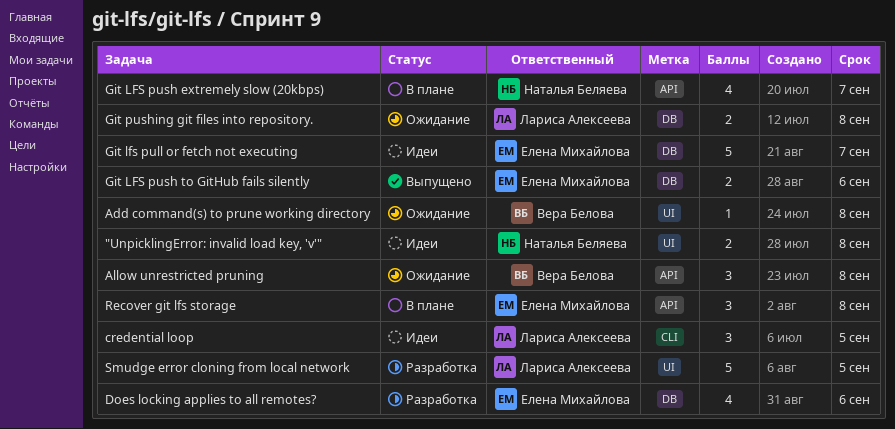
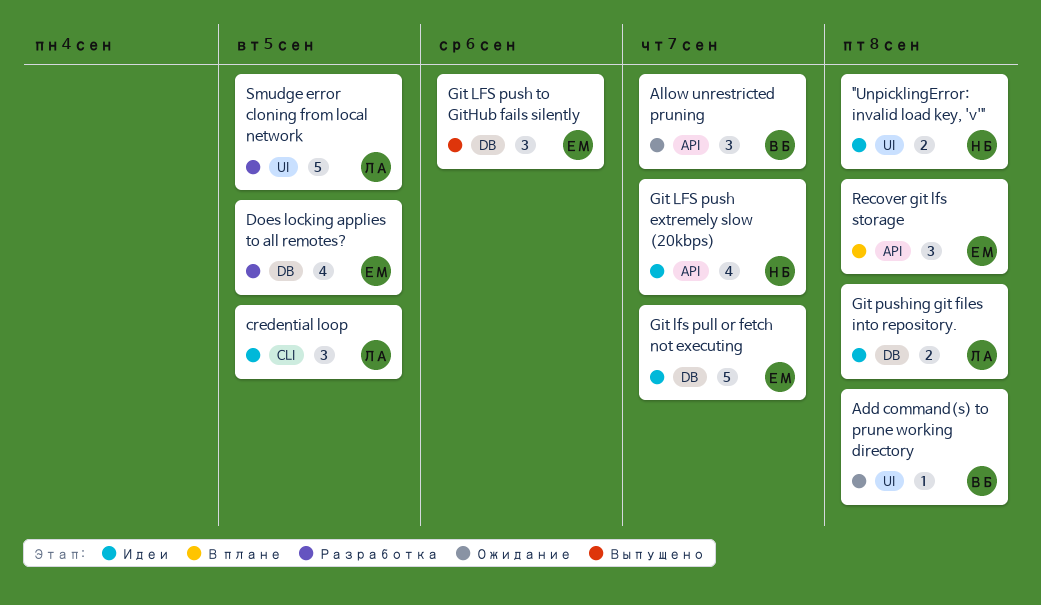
Allow unrestricted pruning, due: Sep 8 -> Sep 7
Does locking applies to all remotes?, due: Sep 6 -> Sep 5
Git LFS push extremely slow (20kbps), status: В плане -> Идеи
Git LFS push to GitHub fails silently, estimate: 2 -> 3
Git pushing git files into repository., status: Ожидание -> Идеи

